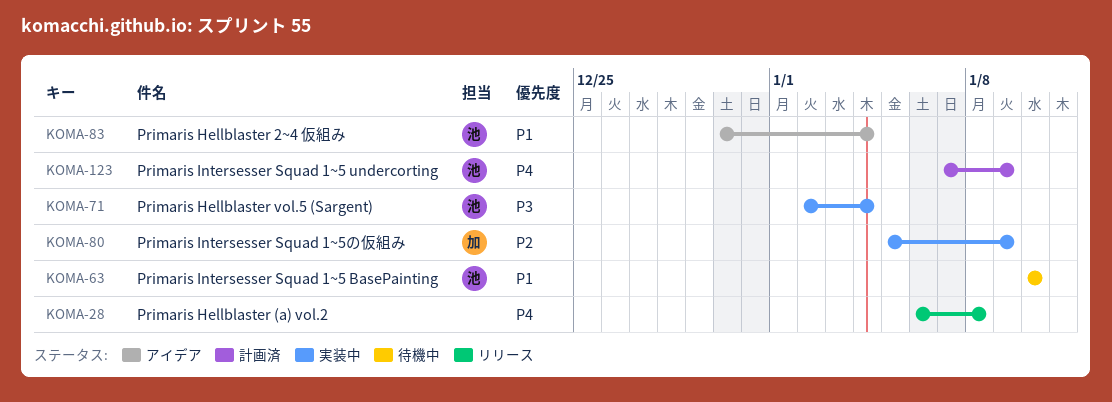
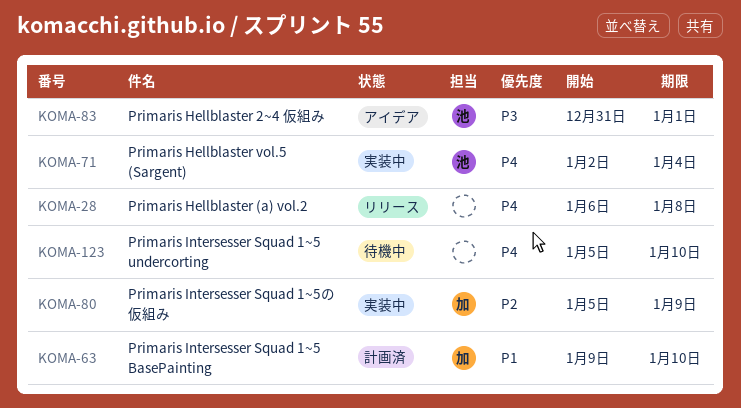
KOMA-63, status: 待機中 -> 計画済
KOMA-63, owner: 池 -> 加
KOMA-63, start: Jan 10 -> Jan 9
KOMA-71, priority: P3 -> P4
KOMA-83, priority: P1 -> P3
KOMA-83, start: Dec 30 -> Dec 31
KOMA-83, due: Jan 4 -> Jan 1
KOMA-123, status: 計画済 -> 待機中
KOMA-123, owner: 池 -> none
KOMA-123, start: Jan 7 -> Jan 5
KOMA-123, due: Jan 9 -> Jan 10

